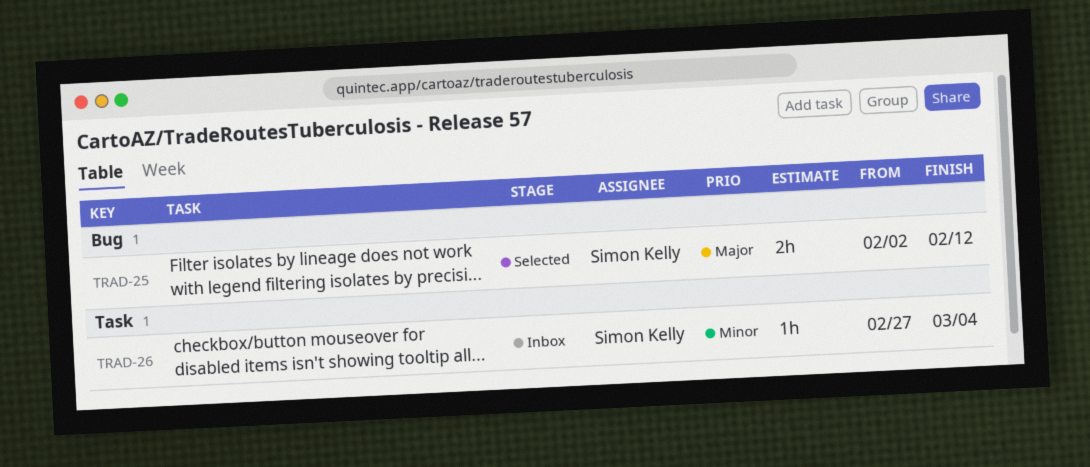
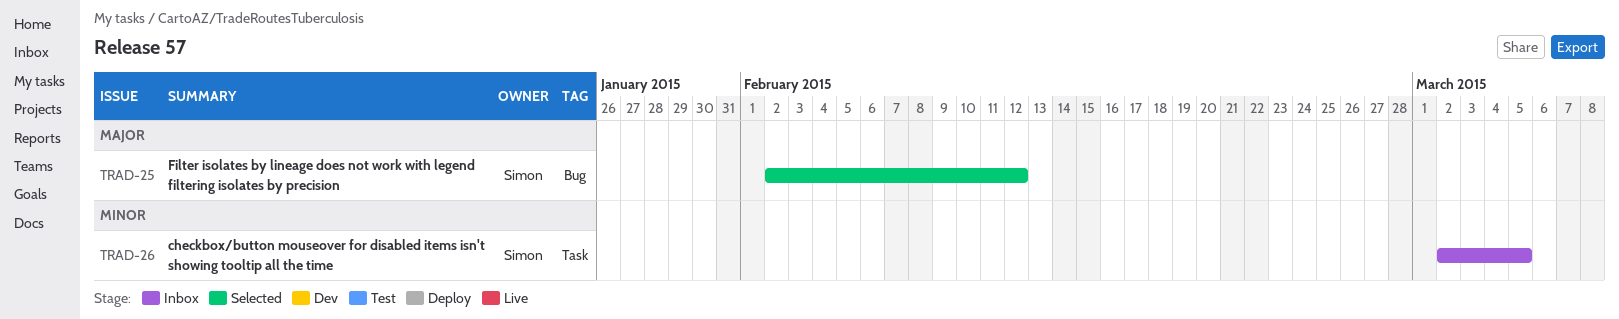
TRAD-26, start: Feb 27 -> Mar 2
TRAD-26, due: Mar 4 -> Mar 5

